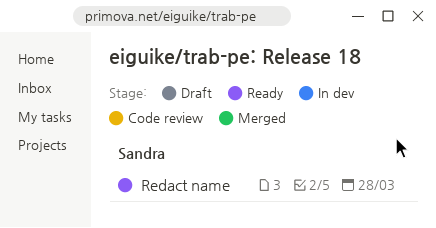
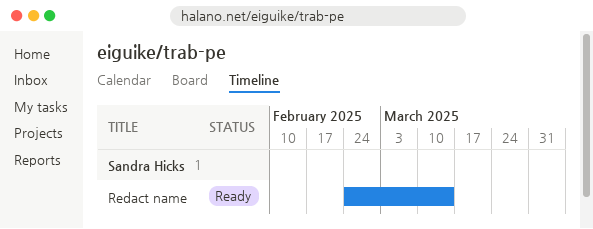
Redact name, due: Mar 28 -> Mar 14

